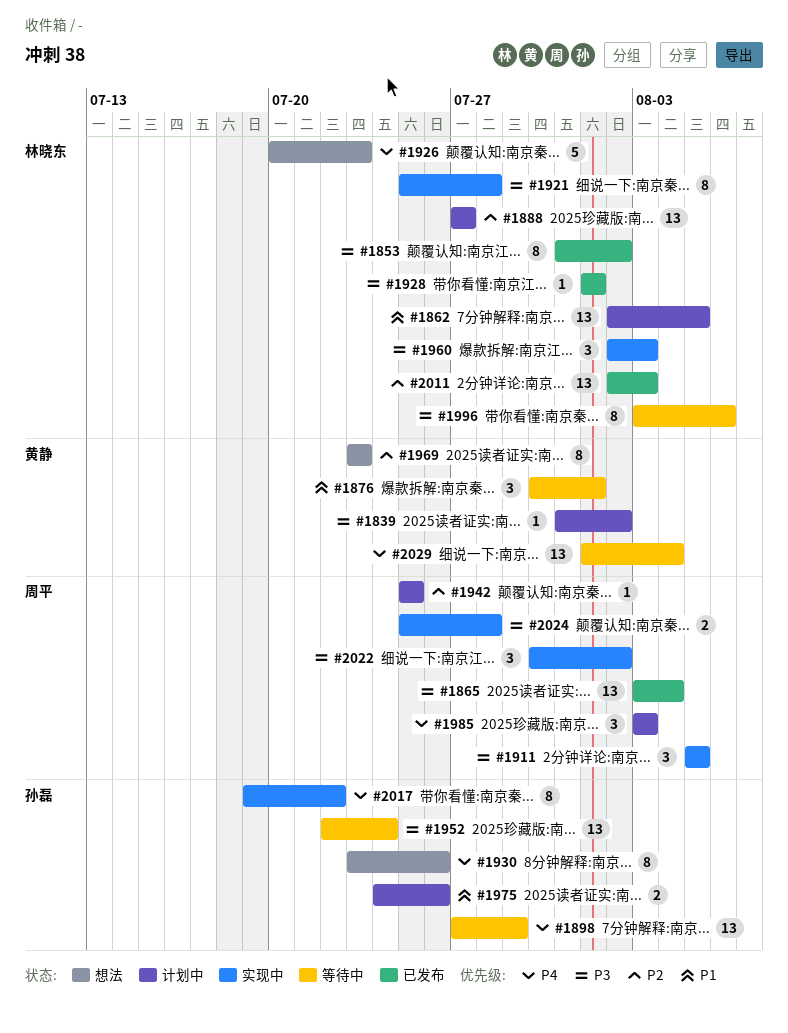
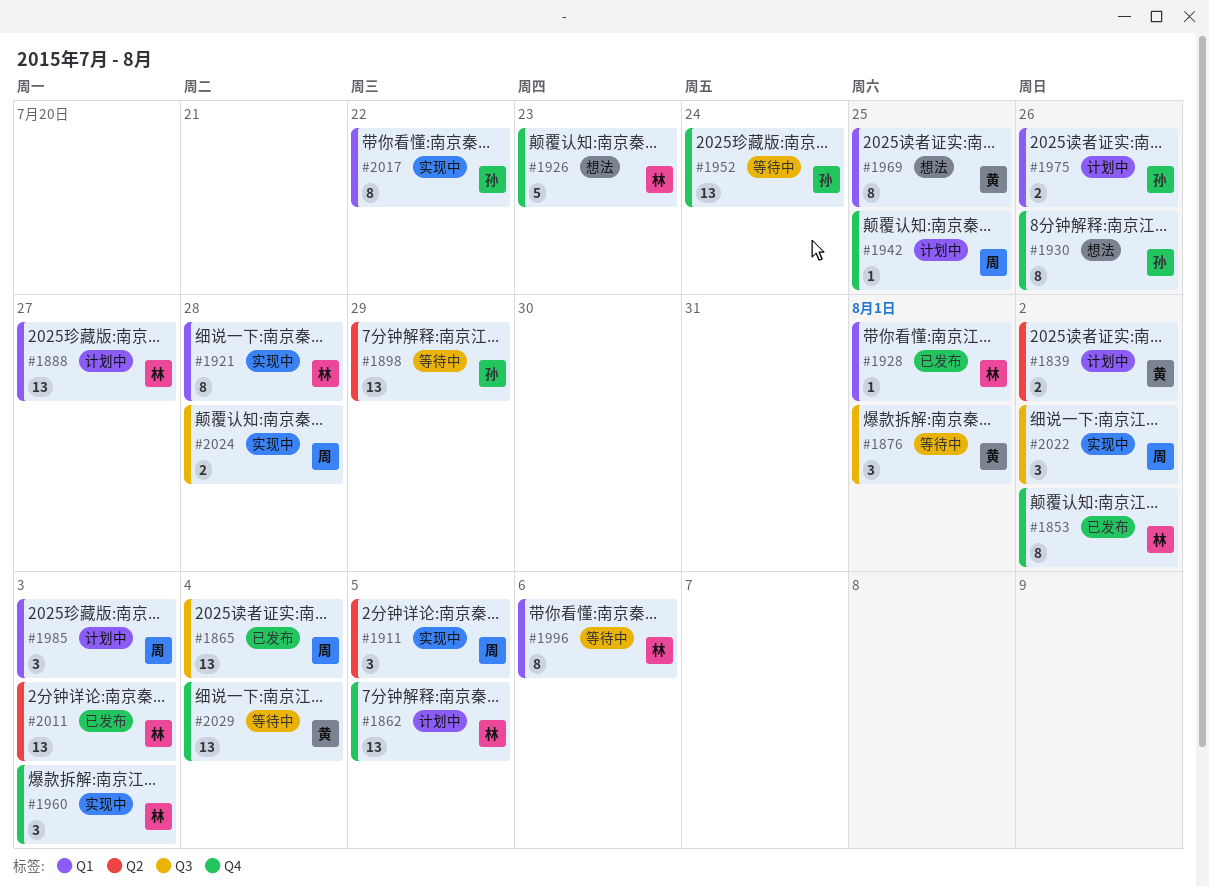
#1839, estimate: 1 -> 2
#1969, due: Jul 23 -> Jul 25

